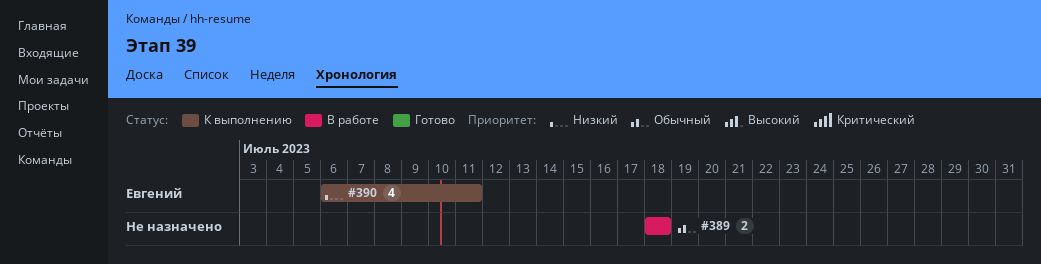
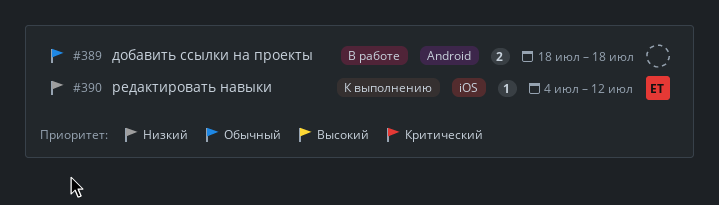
#390, estimate: 4 -> 1
#390, start: Jul 6 -> Jul 4
#390, due: Jul 11 -> Jul 12

